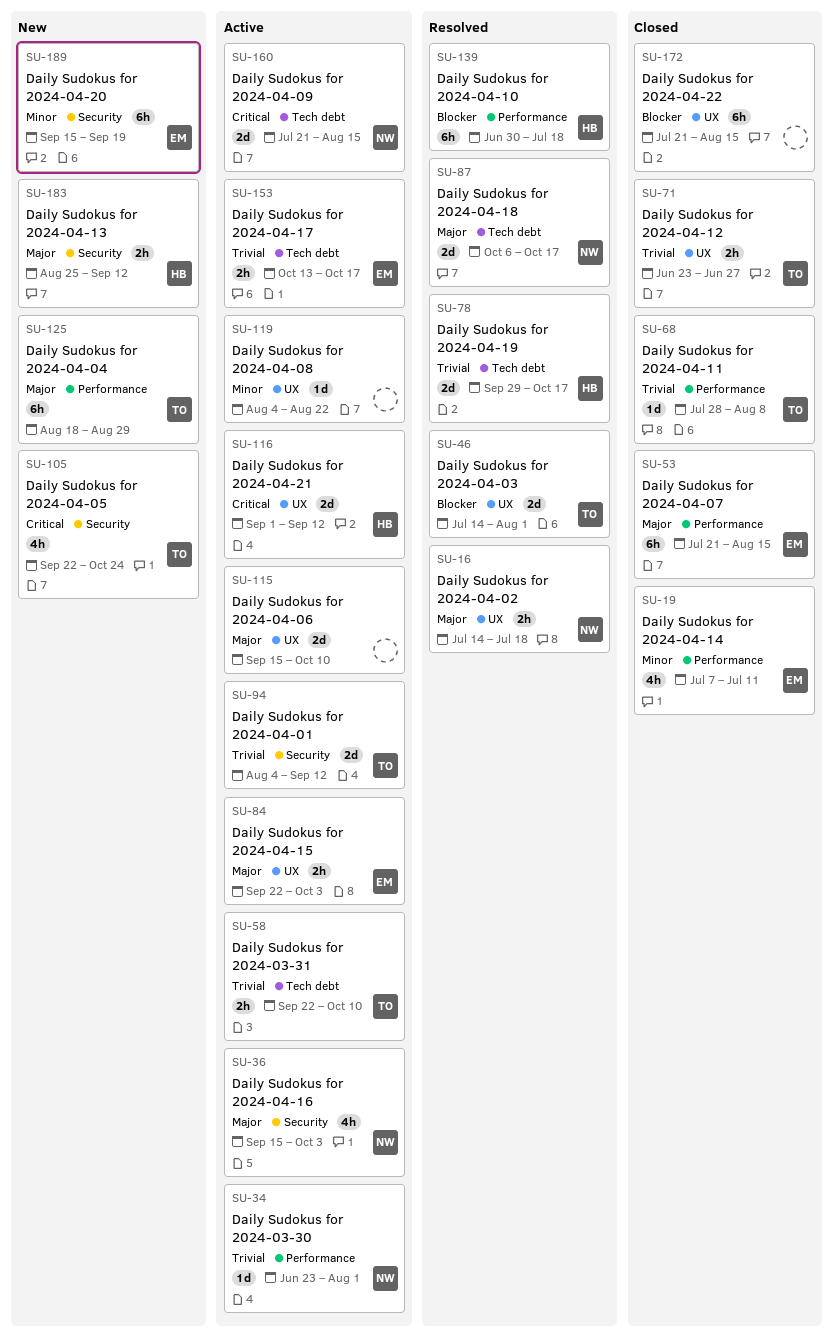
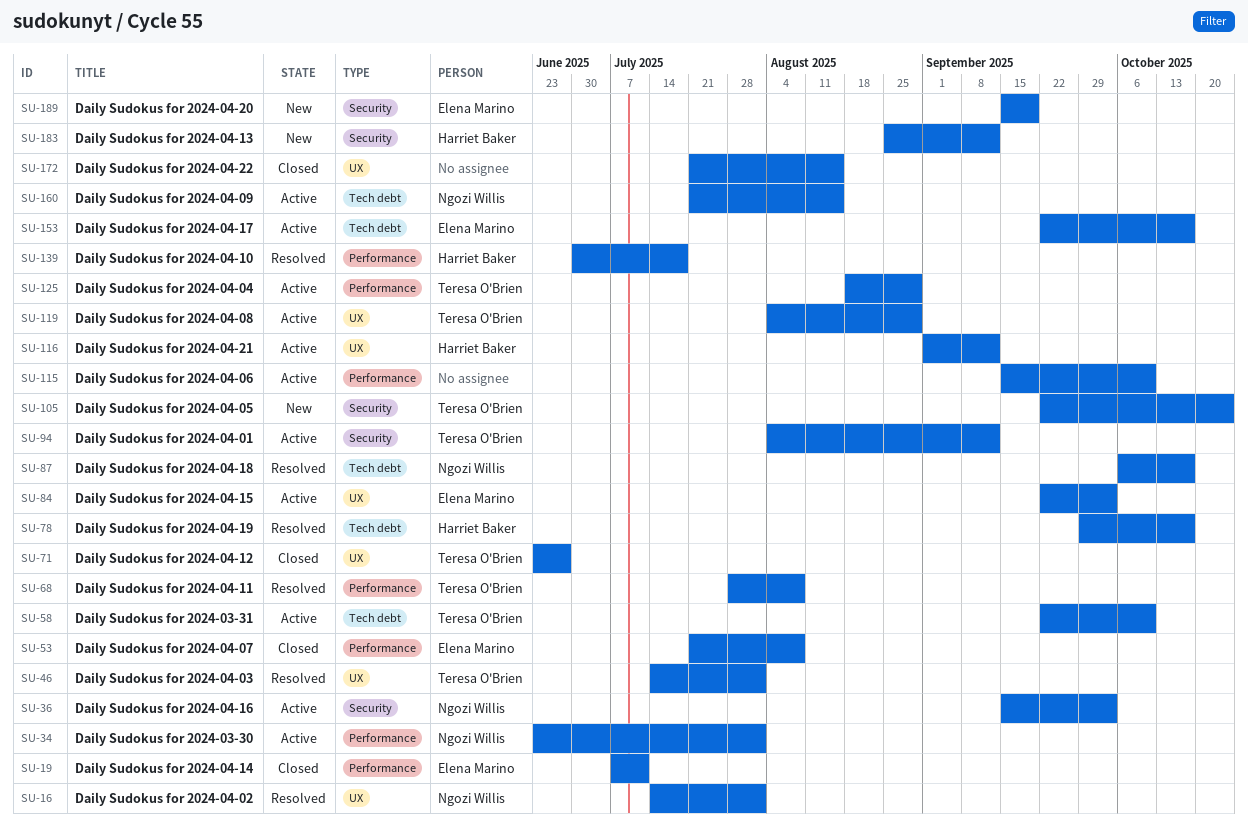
SU-16, due: Jul 18 -> Aug 1
SU-53, due: Aug 15 -> Aug 8
SU-68, status: Closed -> Resolved
SU-115, label: UX -> Performance
SU-119, owner: none -> Teresa O'Brien
SU-119, due: Aug 22 -> Aug 29
SU-125, status: New -> Active
SU-153, start: Oct 13 -> Sep 22

